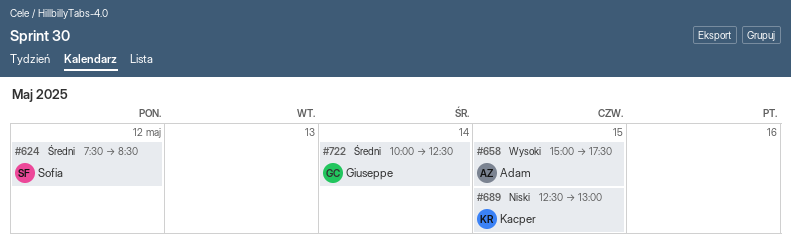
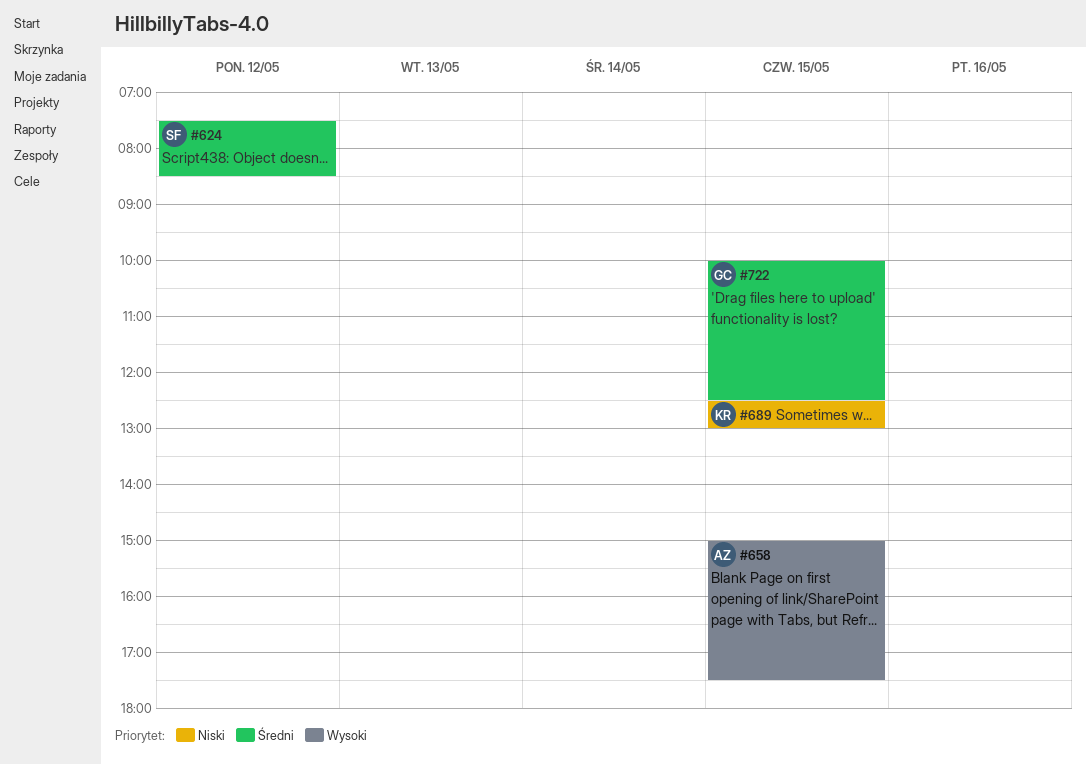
#722, day: May 14 -> May 15

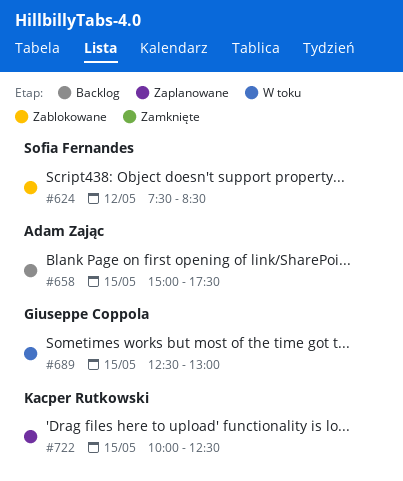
#689, owner: Kacper Rutkowski -> Giuseppe Coppola
#722, owner: Giuseppe Coppola -> Kacper Rutkowski

